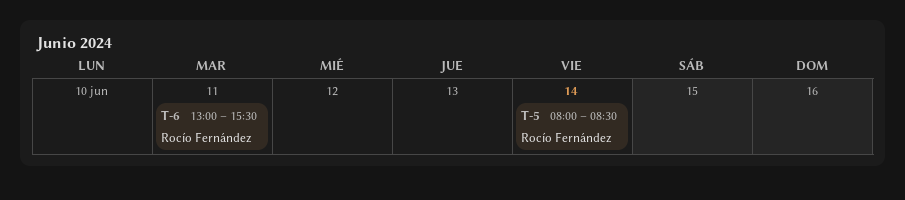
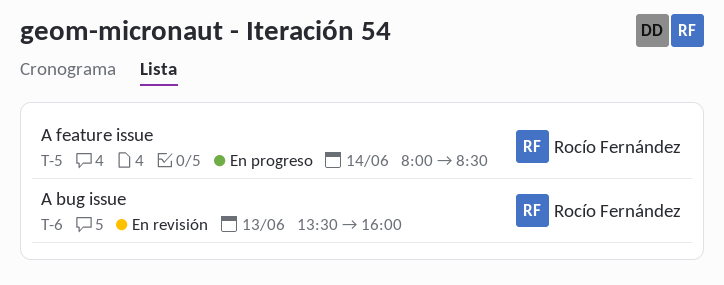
T-6, day: Jun 11 -> Jun 13
T-6, begins: 13:00 -> 13:30
T-6, ends: 15:30 -> 16:00

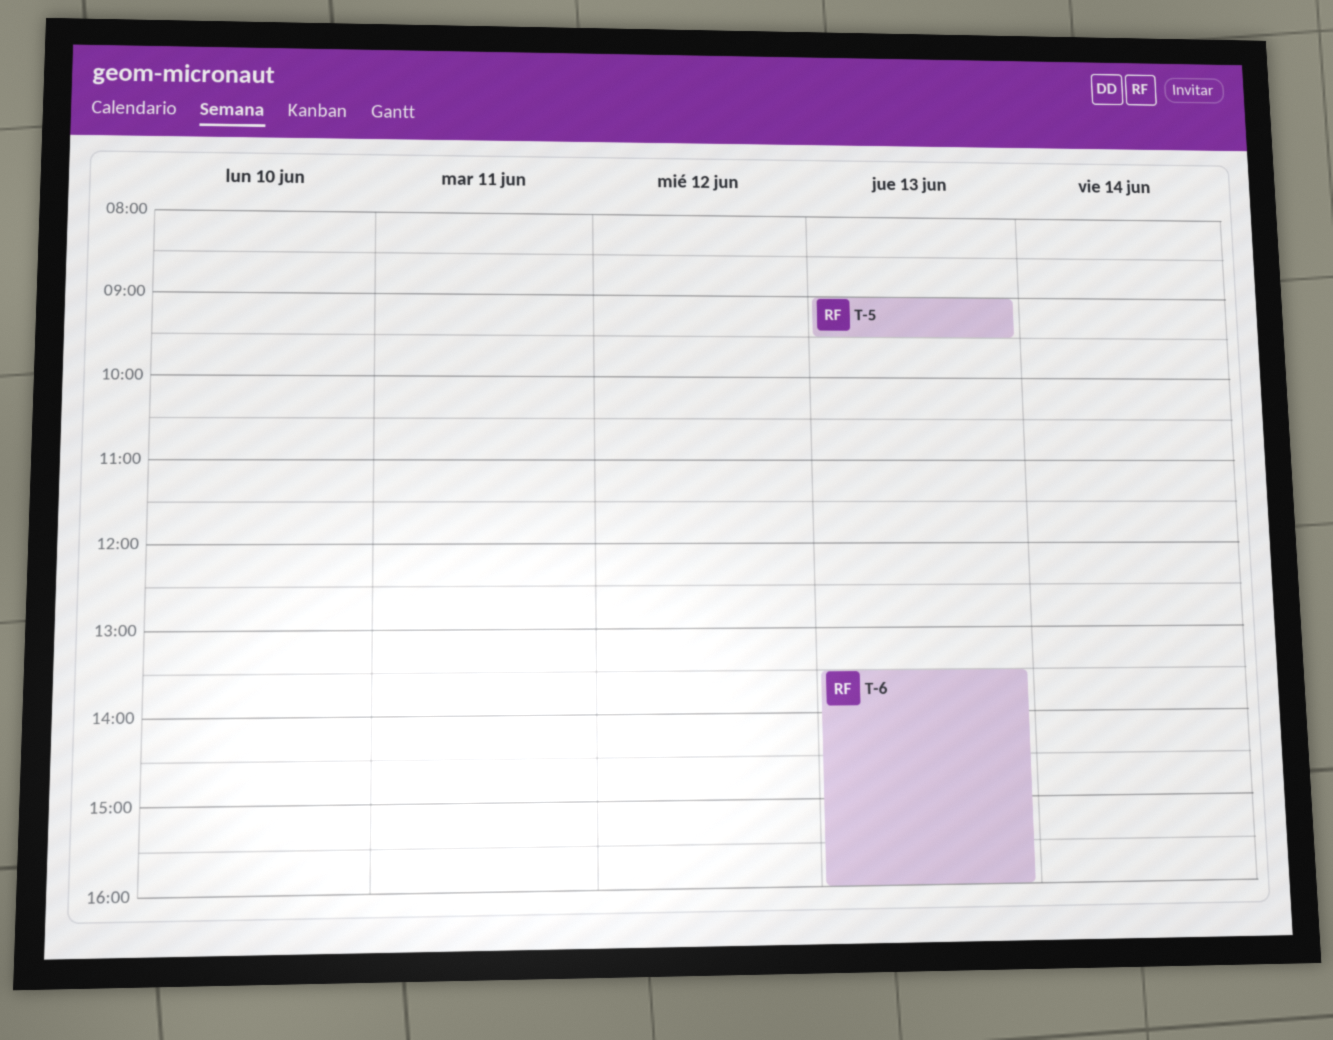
T-5, day: Jun 14 -> Jun 13
T-5, begins: 08:00 -> 09:00
T-5, ends: 08:30 -> 09:30

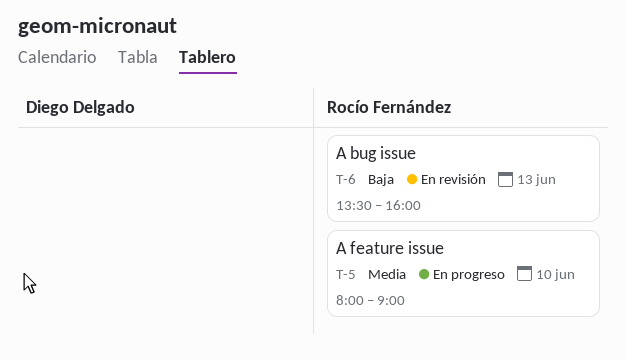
T-5, day: Jun 13 -> Jun 10
T-5, begins: 09:00 -> 08:00
T-5, ends: 09:30 -> 09:00

